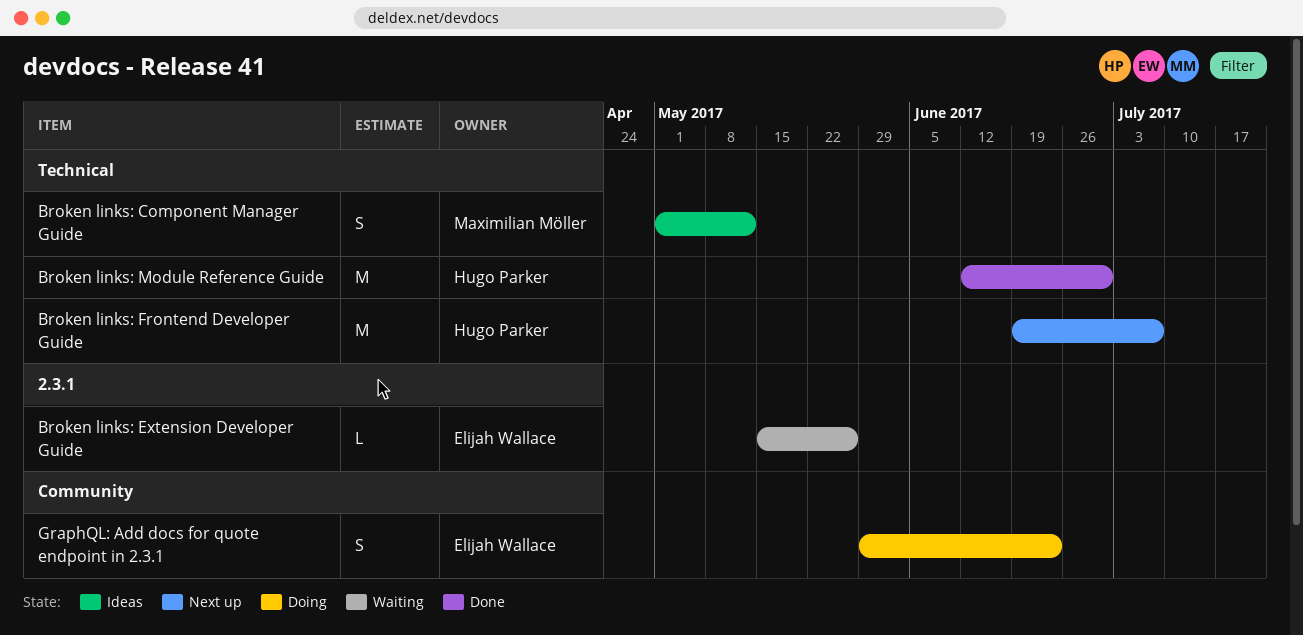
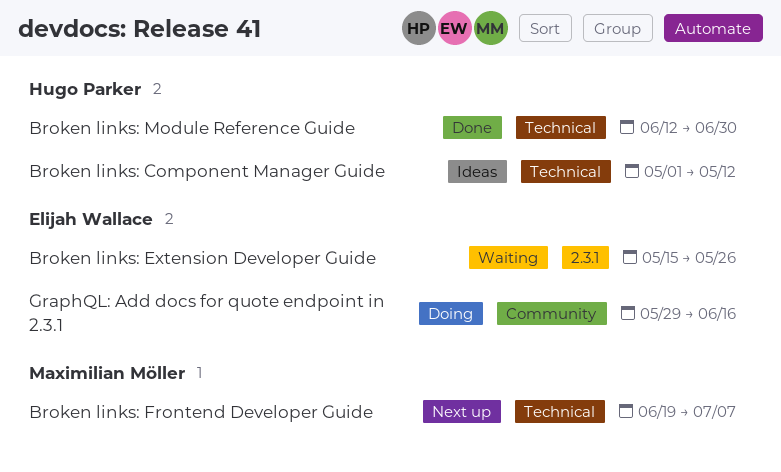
Broken links: Component Manager Guide, owner: Maximilian Möller -> Hugo Parker
Broken links: Frontend Developer Guide, owner: Hugo Parker -> Maximilian Möller
GraphQL: Add docs for quote endpoint in 2.3.1, due: Jun 23 -> Jun 16

